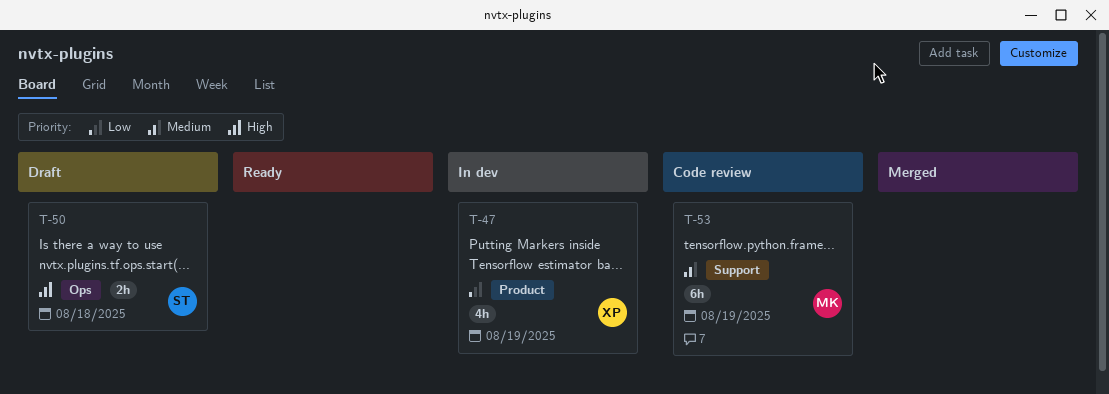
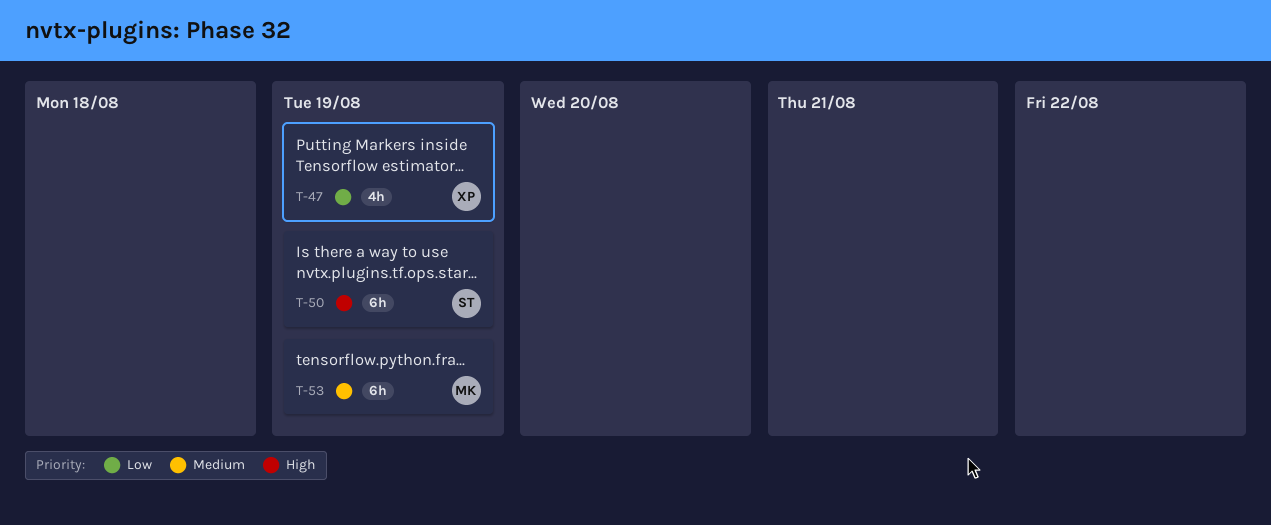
T-50, estimate: 2h -> 6h
T-50, due: Aug 18 -> Aug 19

